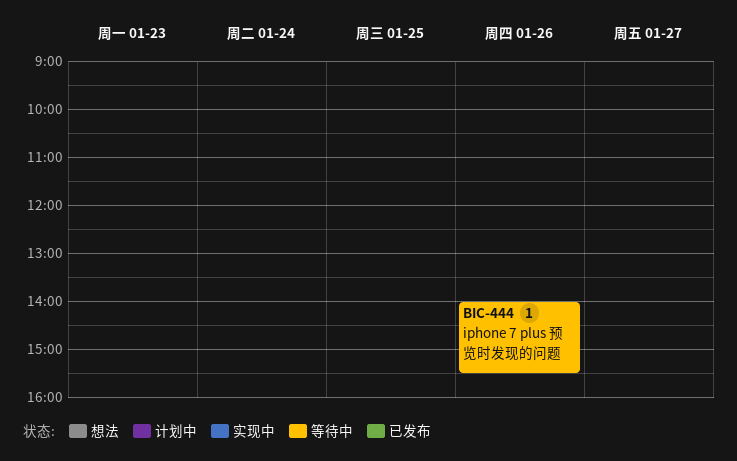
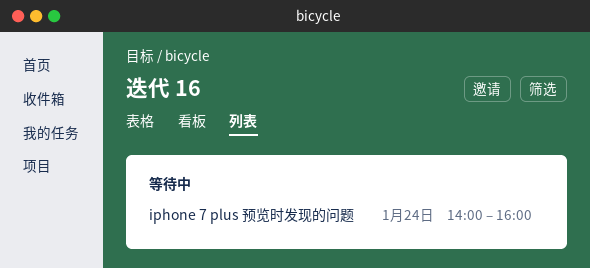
iphone 7 plus 预览时发现的问题, day: Jan 26 -> Jan 24
iphone 7 plus 预览时发现的问题, ends: 15:30 -> 16:00

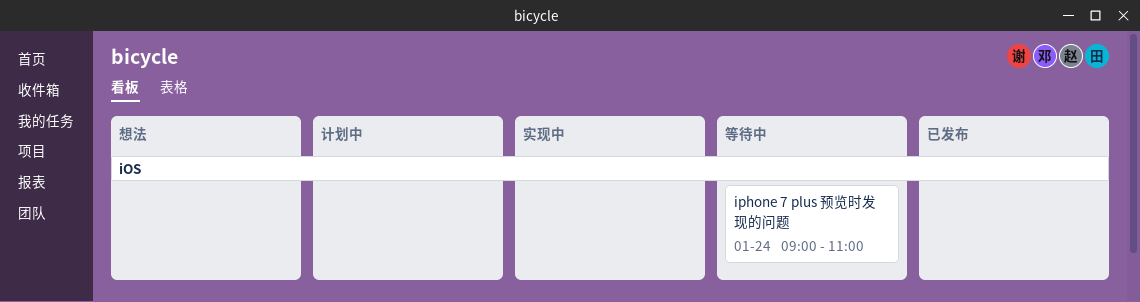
iphone 7 plus 预览时发现的问题, begins: 14:00 -> 09:00
iphone 7 plus 预览时发现的问题, ends: 16:00 -> 11:00

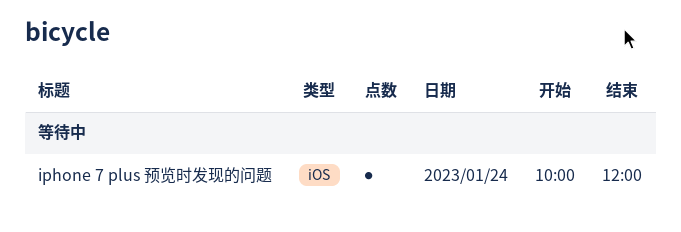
iphone 7 plus 预览时发现的问题, begins: 09:00 -> 10:00
iphone 7 plus 预览时发现的问题, ends: 11:00 -> 12:00

